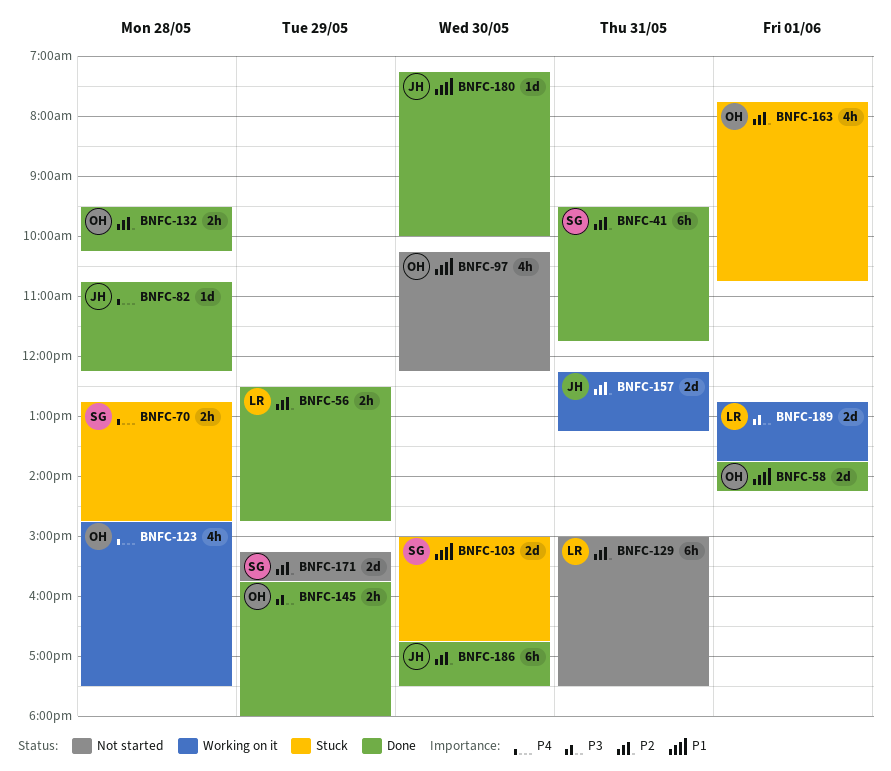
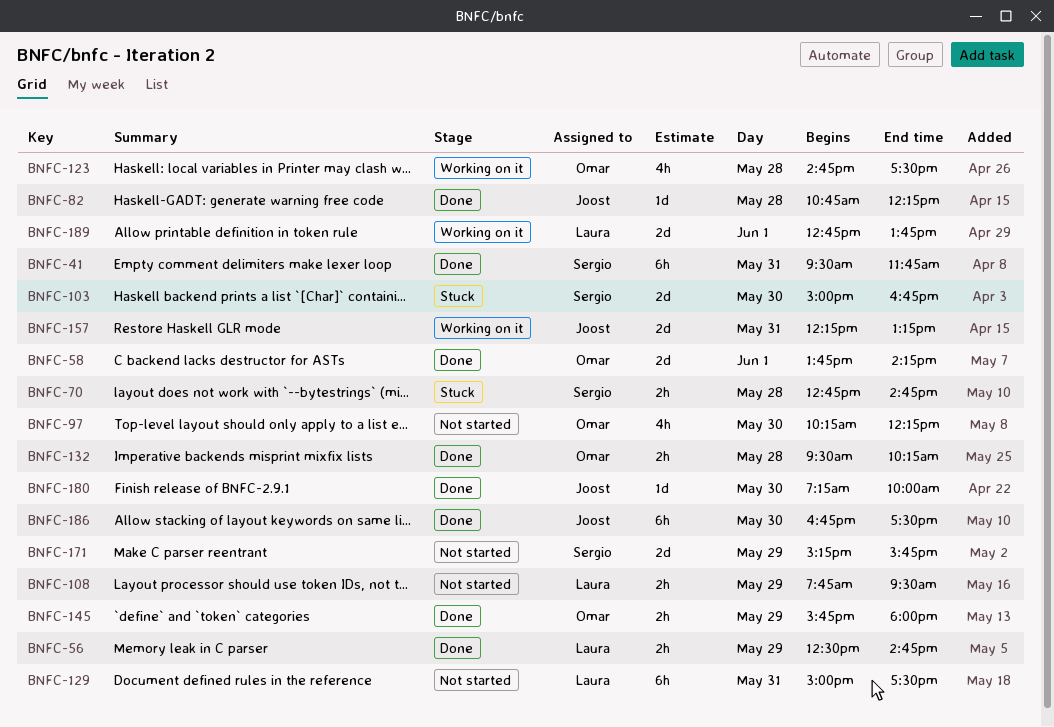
BNFC-108: none -> present
BNFC-163: present -> none

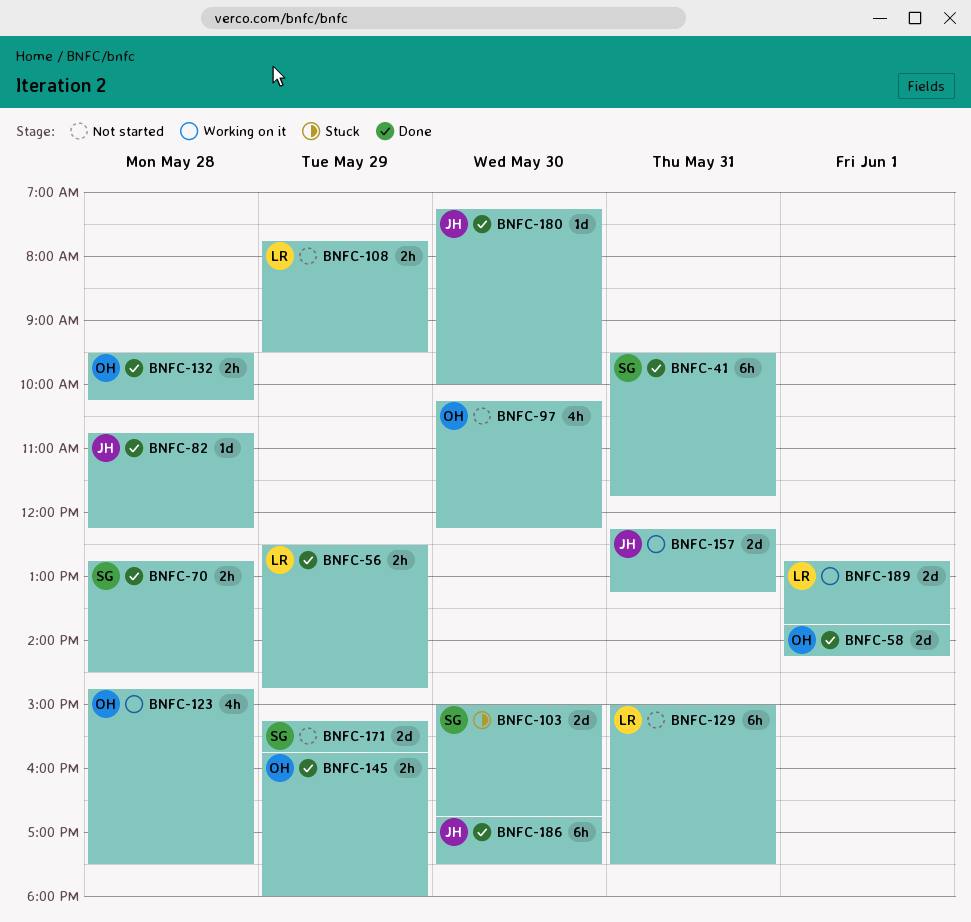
BNFC-70, status: Stuck -> Done
BNFC-70, ends: 14:45 -> 14:30

